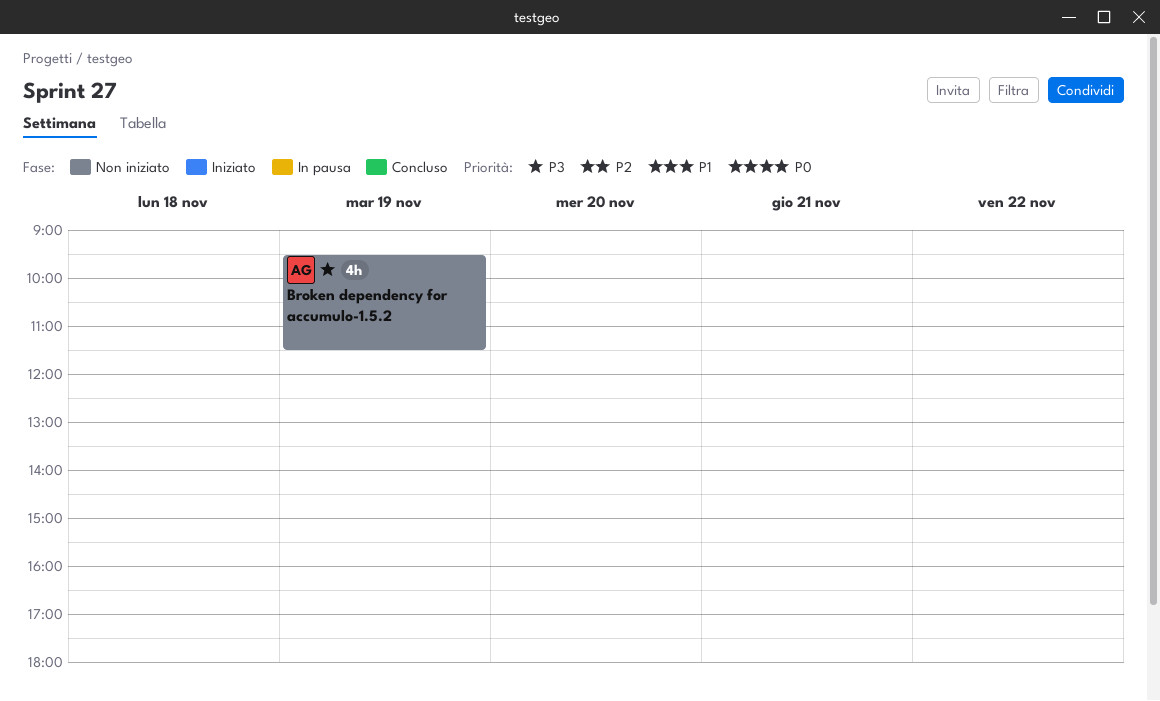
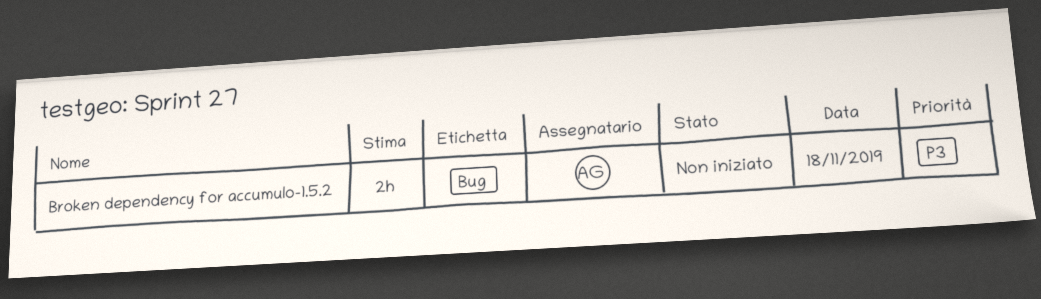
Broken dependency for accumulo-1.5.2, estimate: 4h -> 2h
Broken dependency for accumulo-1.5.2, day: Nov 19 -> Nov 18

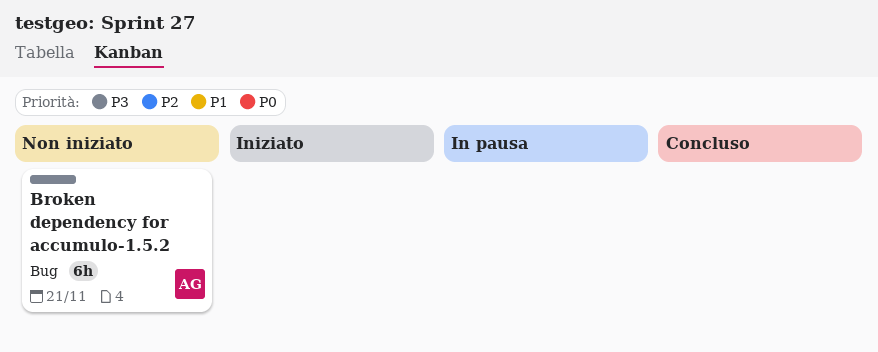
Broken dependency for accumulo-1.5.2, estimate: 2h -> 6h
Broken dependency for accumulo-1.5.2, day: Nov 18 -> Nov 21

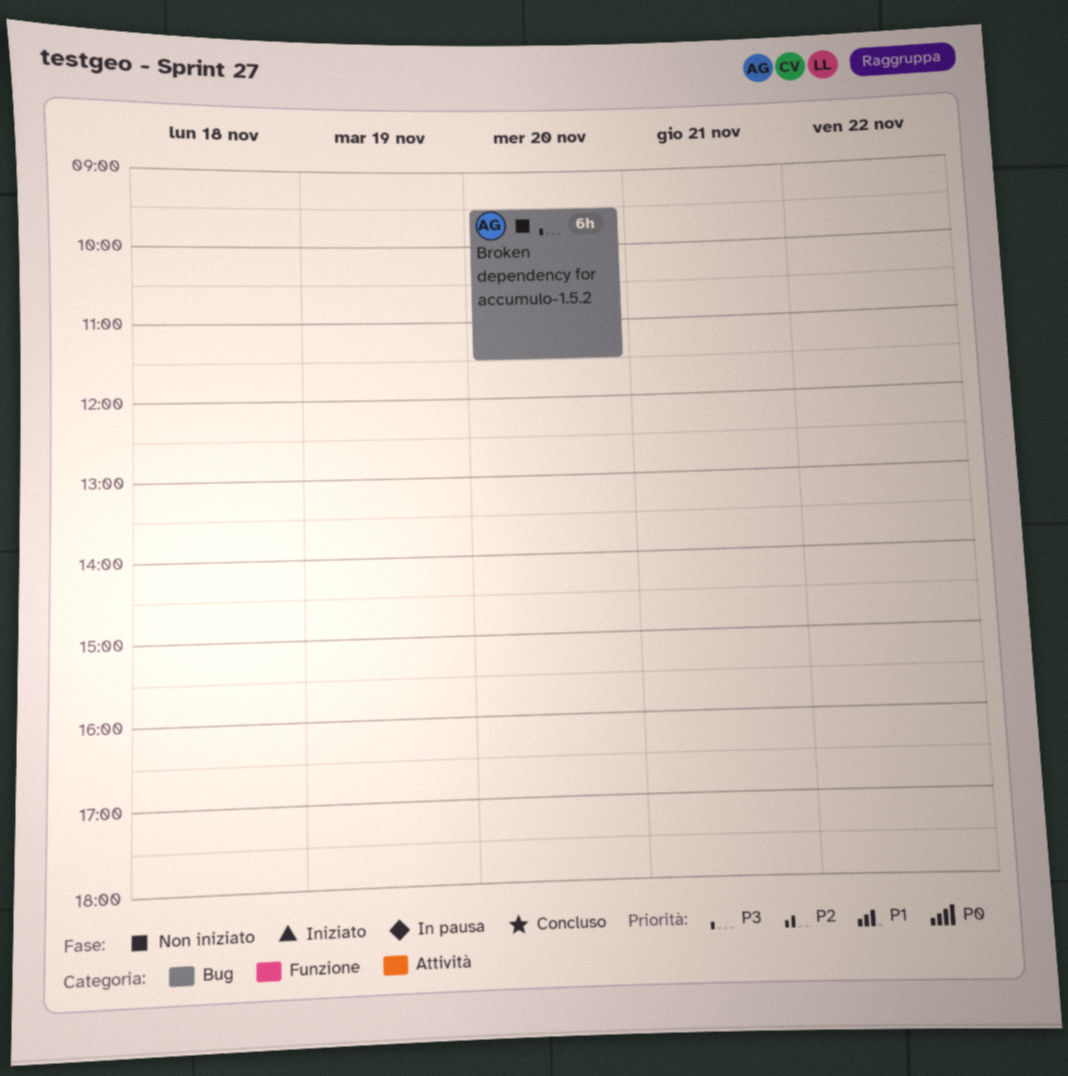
Broken dependency for accumulo-1.5.2, day: Nov 21 -> Nov 20

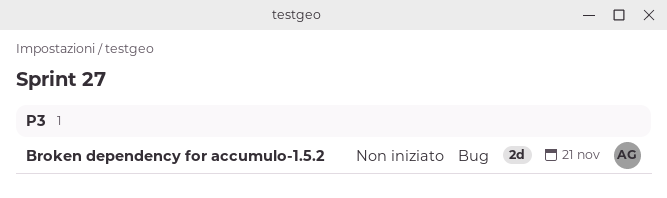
Broken dependency for accumulo-1.5.2, estimate: 6h -> 2d
Broken dependency for accumulo-1.5.2, day: Nov 20 -> Nov 21

